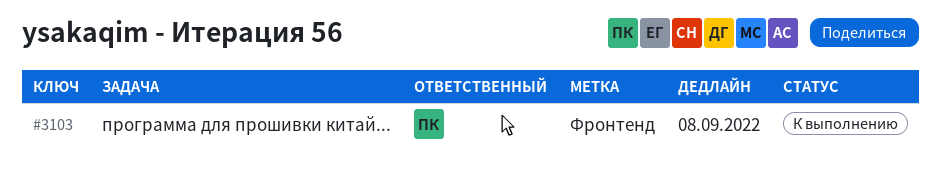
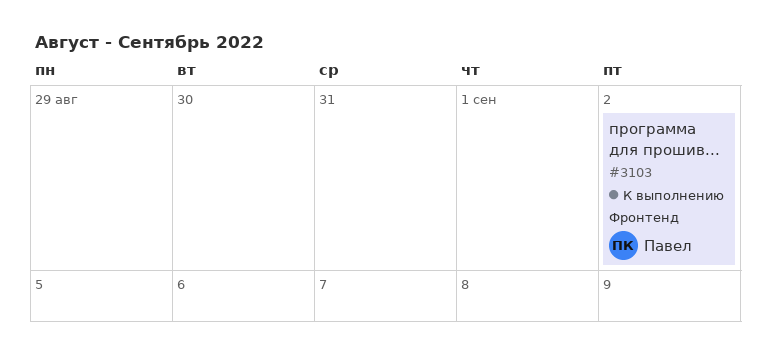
#3103, due: Sep 8 -> Sep 2

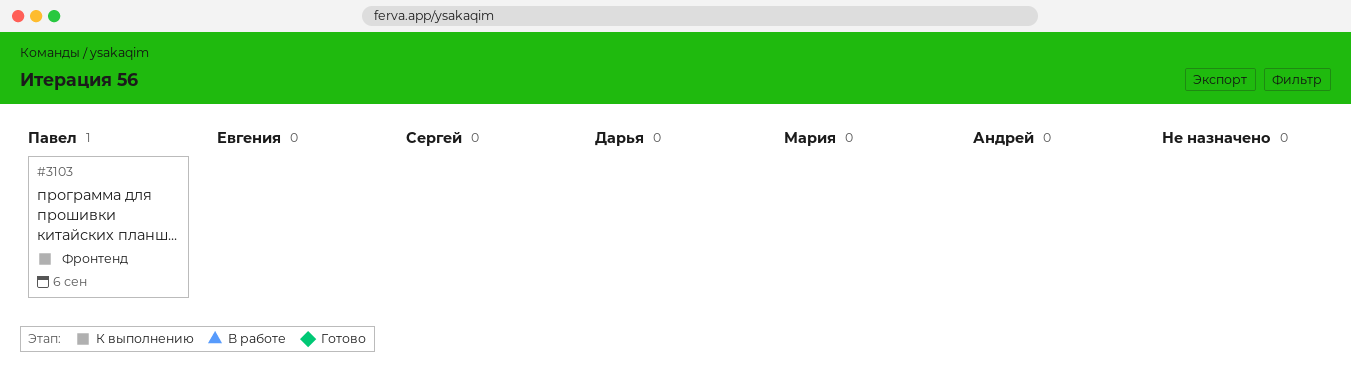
#3103, due: Sep 2 -> Sep 6

